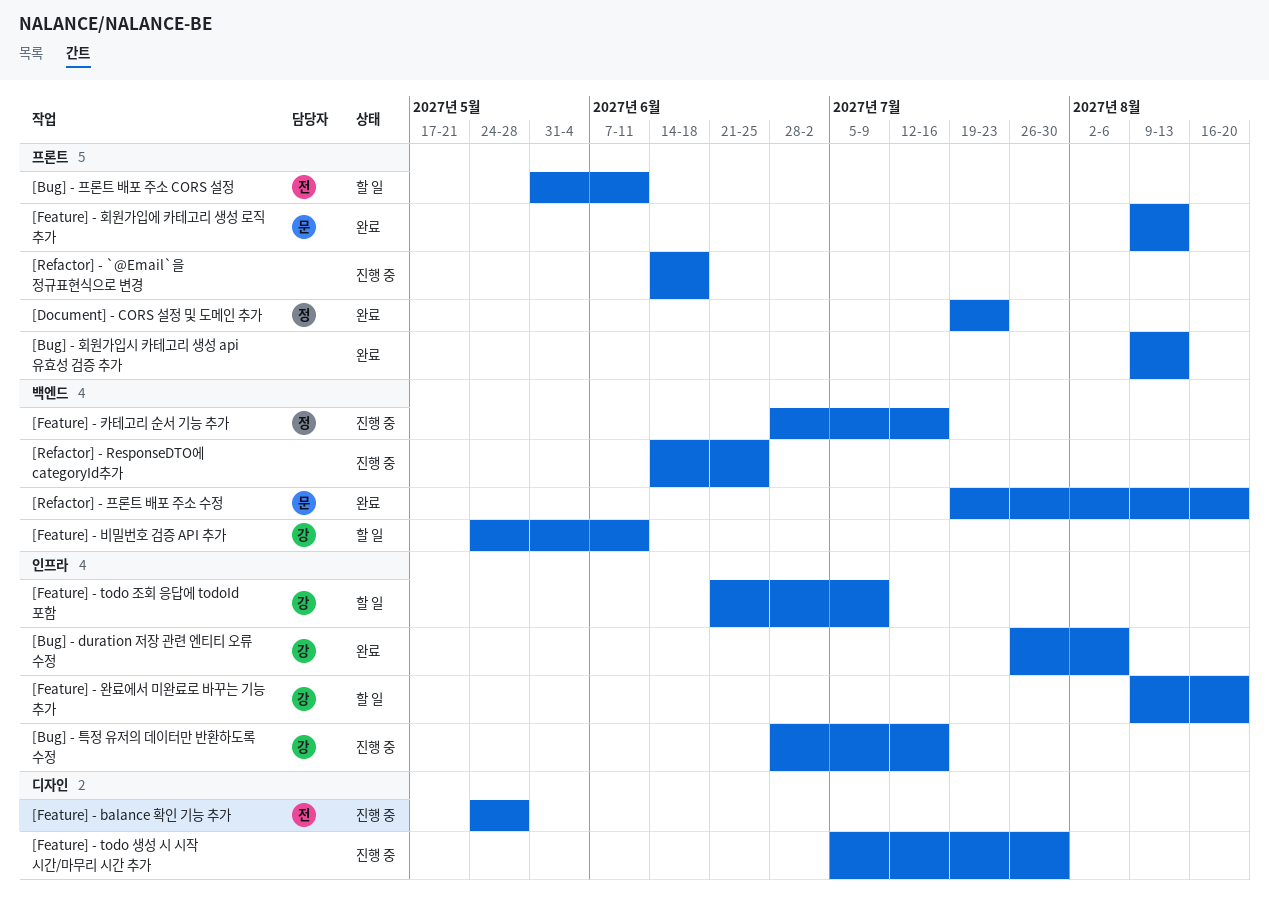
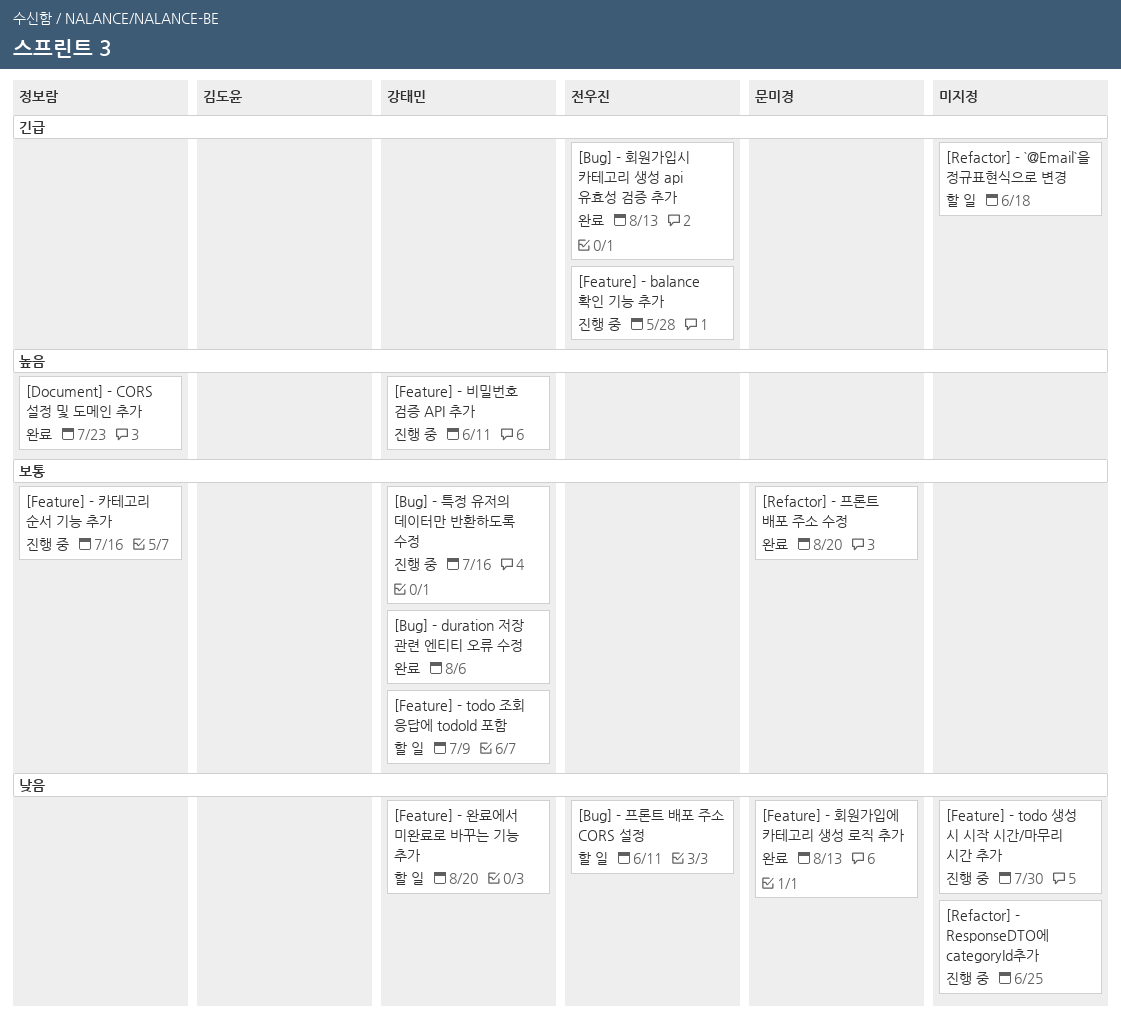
[Bug] - 회원가입시 카테고리 생성 api 유효성 검증 추가, owner: none -> 전우진
[Feature] - 비밀번호 검증 API 추가, status: 할 일 -> 진행 중
[Refactor] - `@Email`을 정규표현식으로 변경, status: 진행 중 -> 할 일

